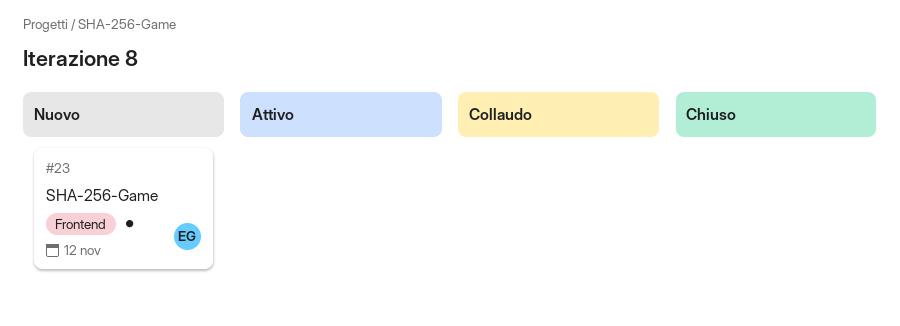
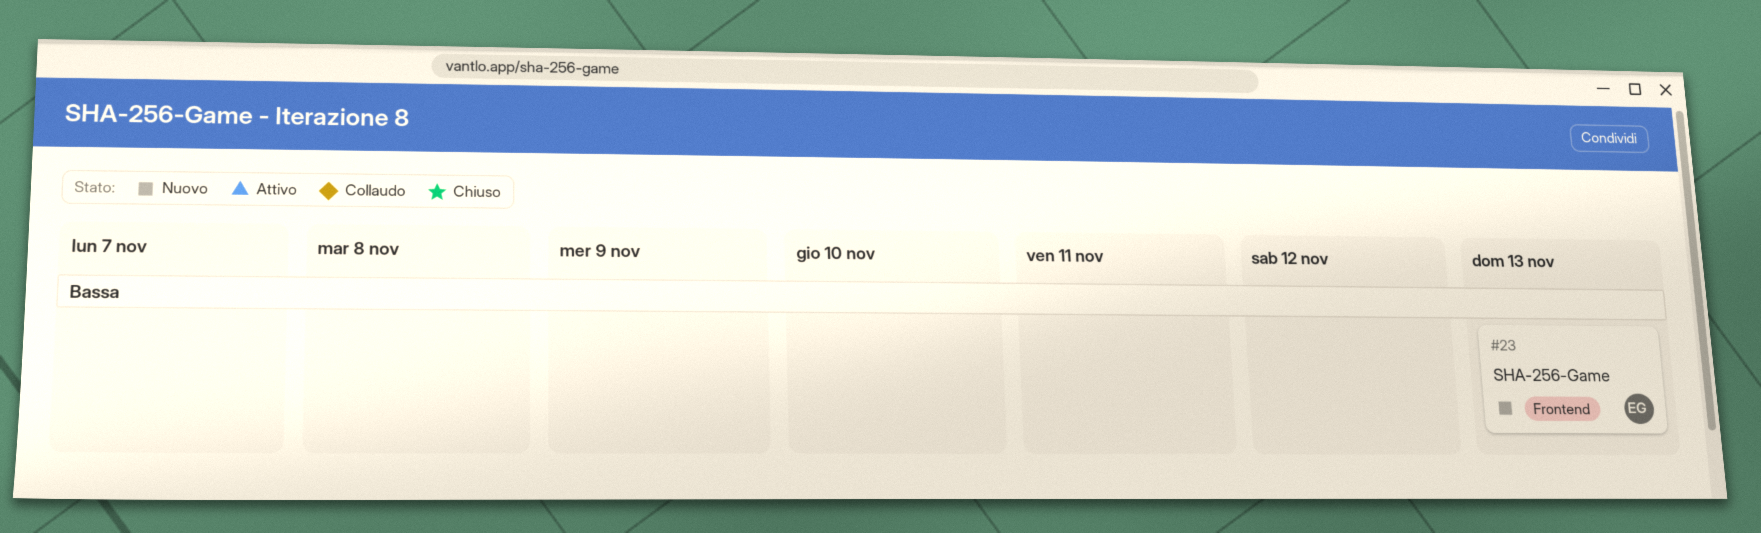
#23, due: Nov 12 -> Nov 13

